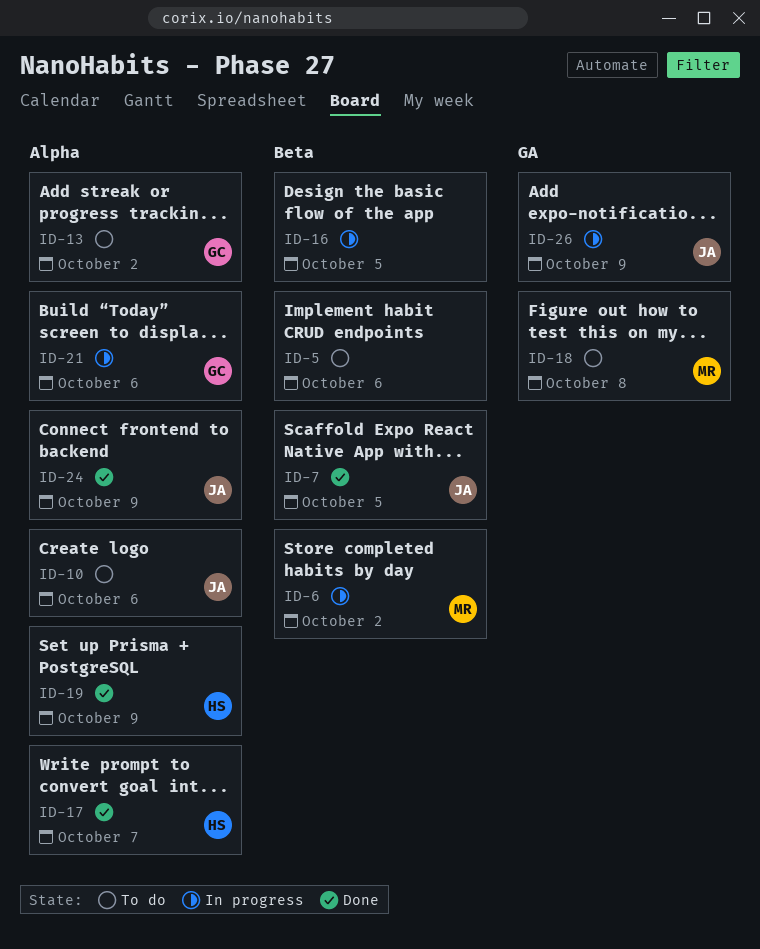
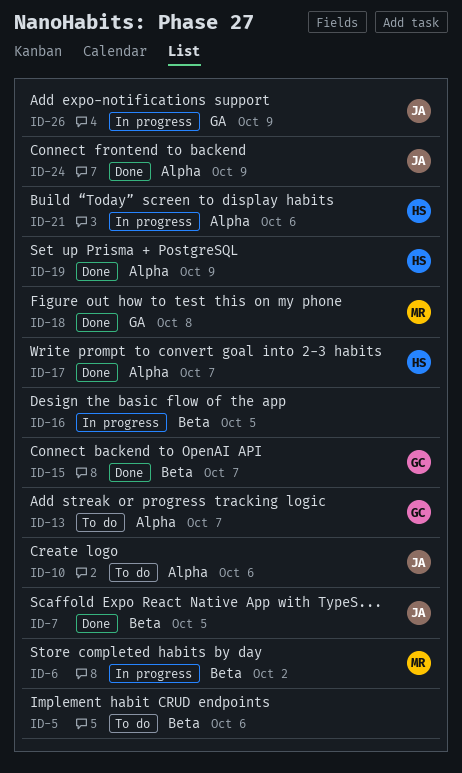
ID-13, due: Oct 2 -> Oct 7
ID-15: none -> present
ID-18, status: To do -> Done
ID-21, owner: GC -> HS

